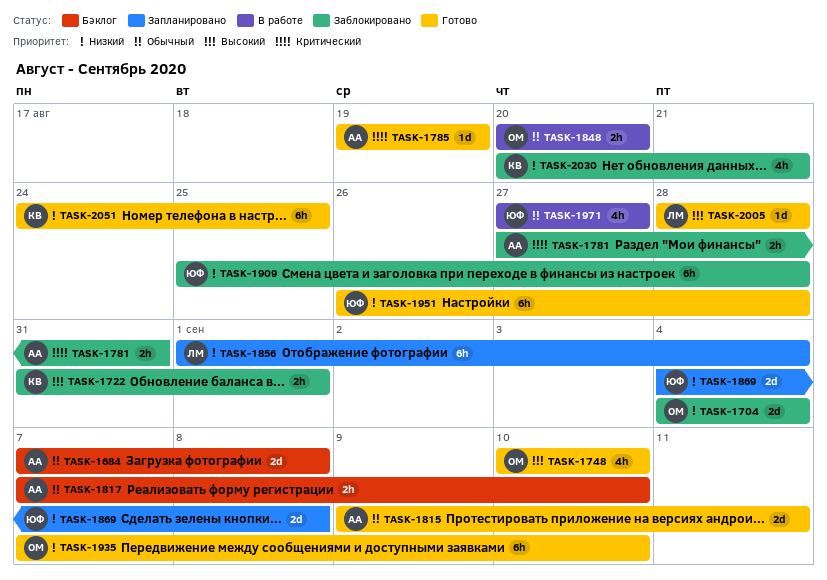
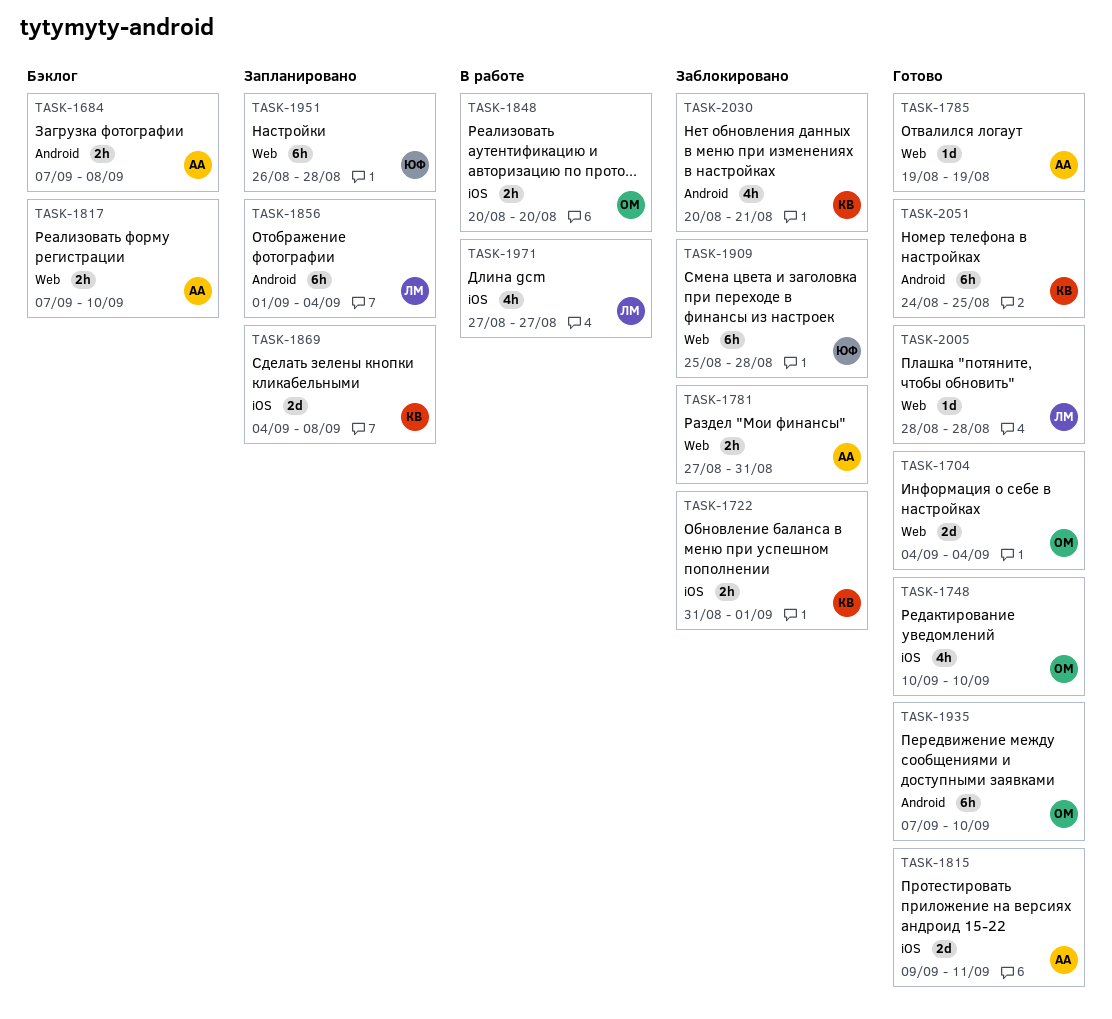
TASK-1684, estimate: 2d -> 2h
TASK-1704, status: Заблокировано -> Готово
TASK-1869, owner: ЮФ -> КВ
TASK-1951, status: Готово -> Запланировано
TASK-1971, owner: ЮФ -> ЛМ

